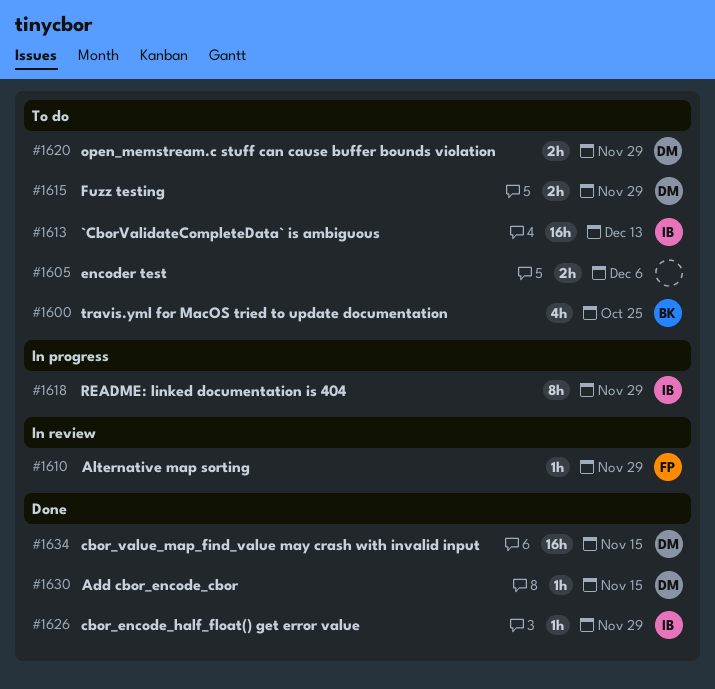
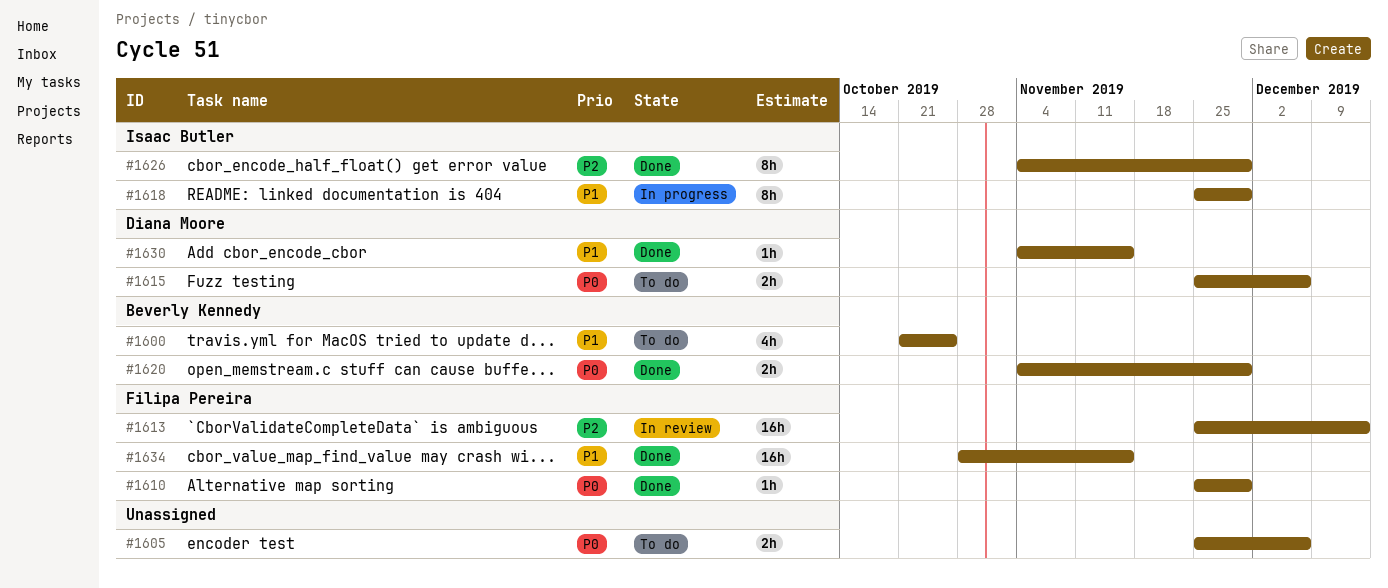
#1610, status: In review -> Done
#1613, status: To do -> In review
#1613, owner: Isaac Butler -> Filipa Pereira
#1615, due: Nov 29 -> Dec 6
#1620, status: To do -> Done
#1620, owner: Diana Moore -> Beverly Kennedy
#1626, estimate: 1h -> 8h
#1634, owner: Diana Moore -> Filipa Pereira

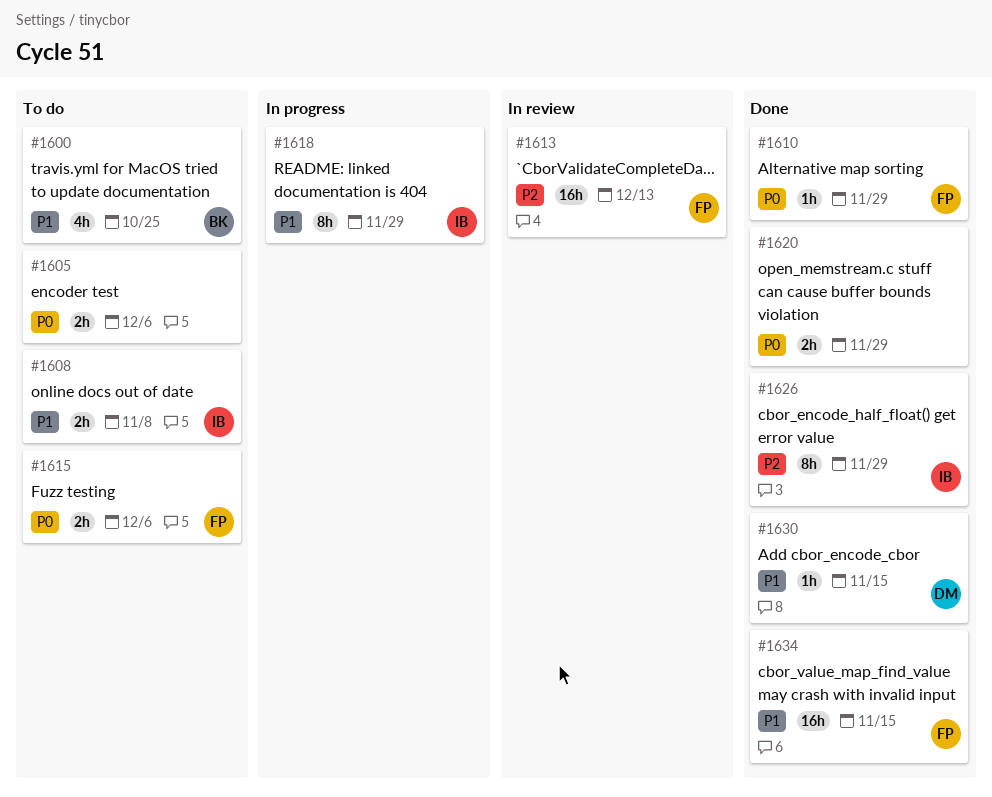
#1608: none -> present
#1615, owner: Diana Moore -> Filipa Pereira
#1620, owner: Beverly Kennedy -> none

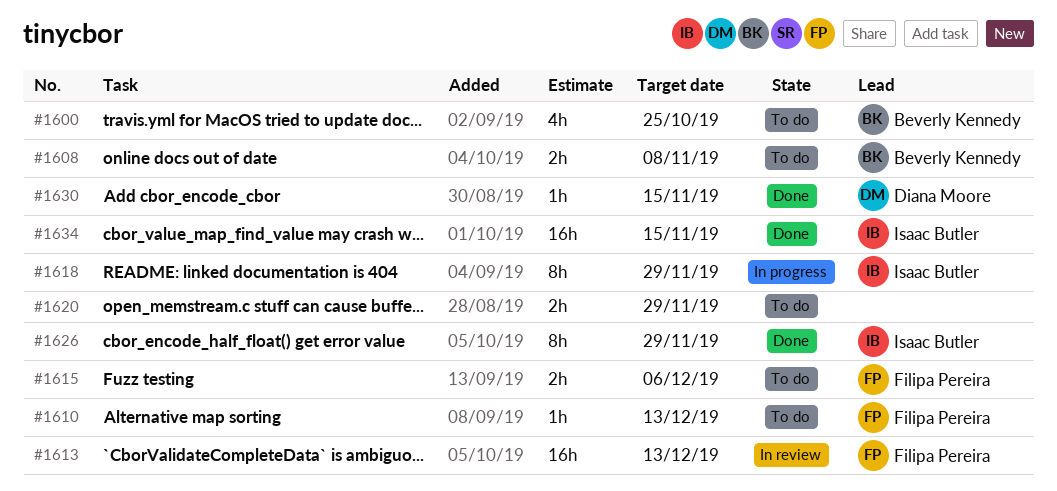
#1605: present -> none
#1608, owner: Isaac Butler -> Beverly Kennedy
#1610, status: Done -> To do
#1610, due: Nov 29 -> Dec 13
#1620, status: Done -> To do
#1634, owner: Filipa Pereira -> Isaac Butler

